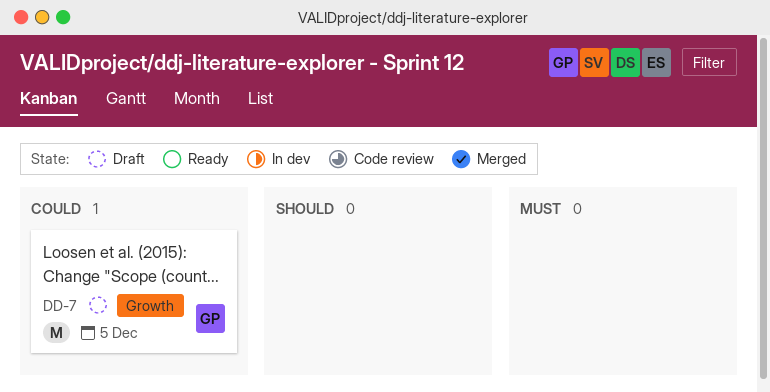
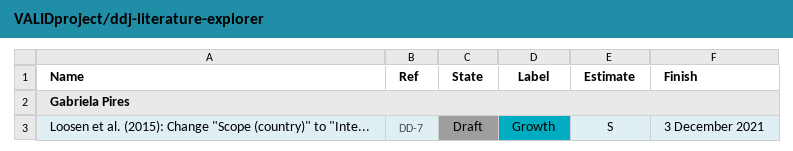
DD-7, estimate: M -> S
DD-7, due: Dec 5 -> Dec 3

